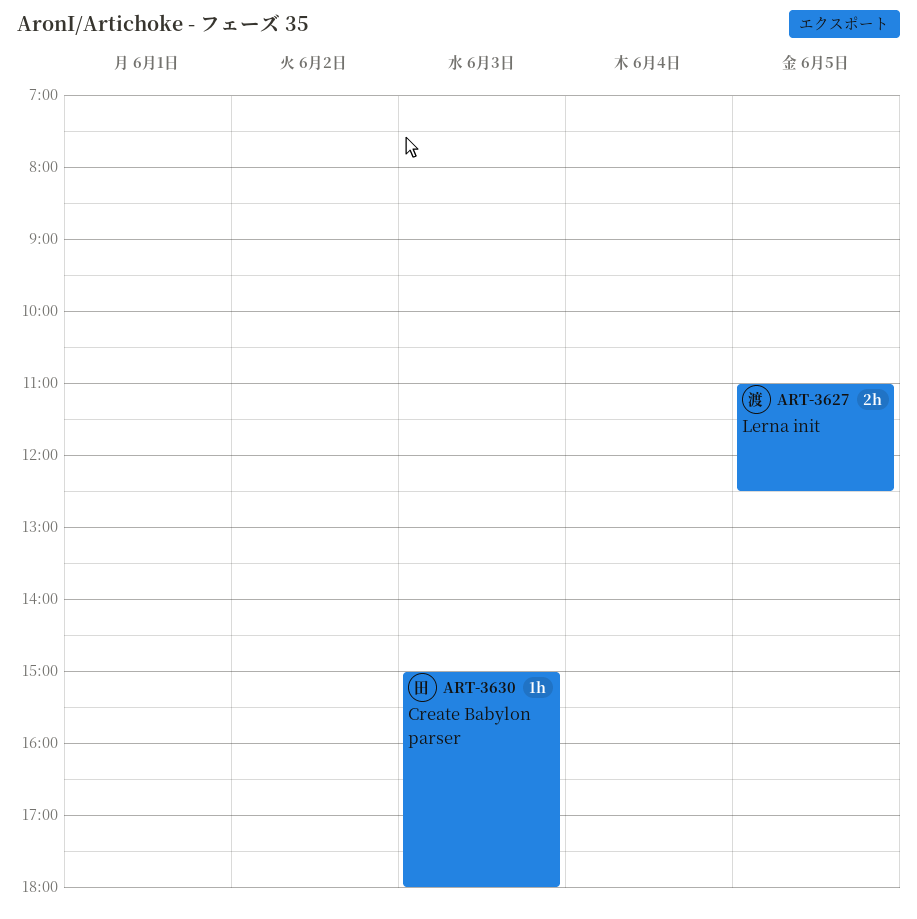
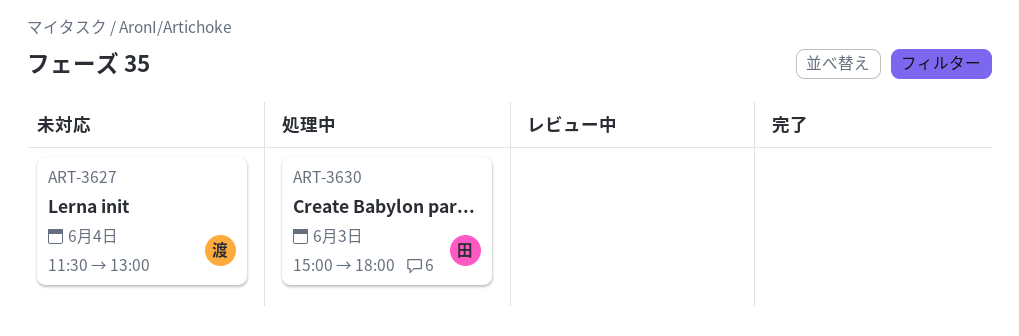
ART-3627, day: Jun 5 -> Jun 4
ART-3627, begins: 11:00 -> 11:30
ART-3627, ends: 12:30 -> 13:00

